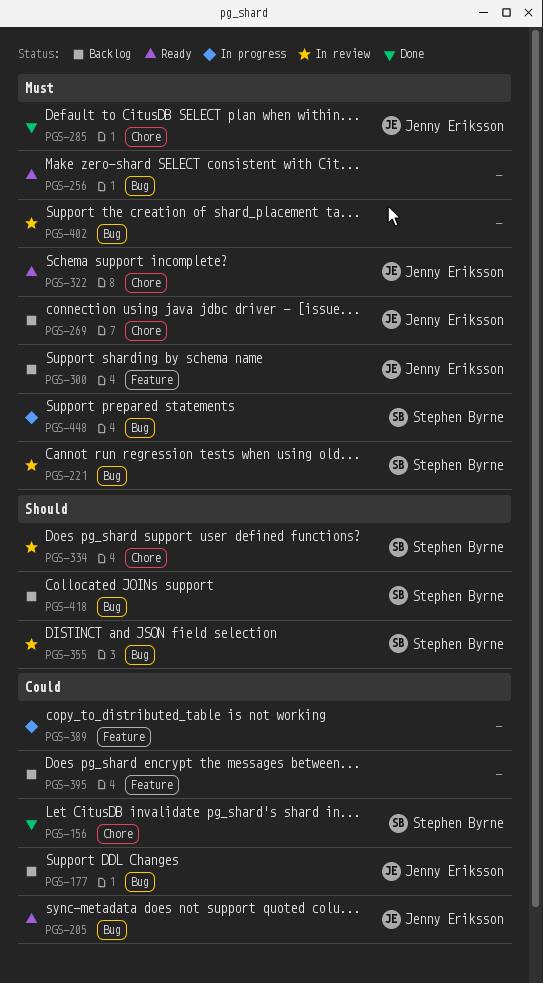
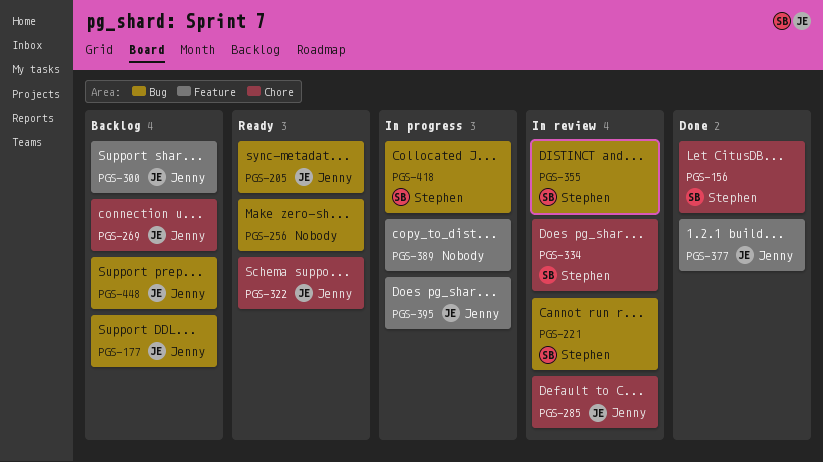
PGS-285, status: Done -> In review
PGS-377: none -> present
PGS-395, status: Backlog -> In progress
PGS-395, owner: none -> Jenny Eriksson
PGS-402: present -> none
PGS-418, status: Backlog -> In progress
PGS-448, status: In progress -> Backlog
PGS-448, owner: Stephen Byrne -> Jenny Eriksson

